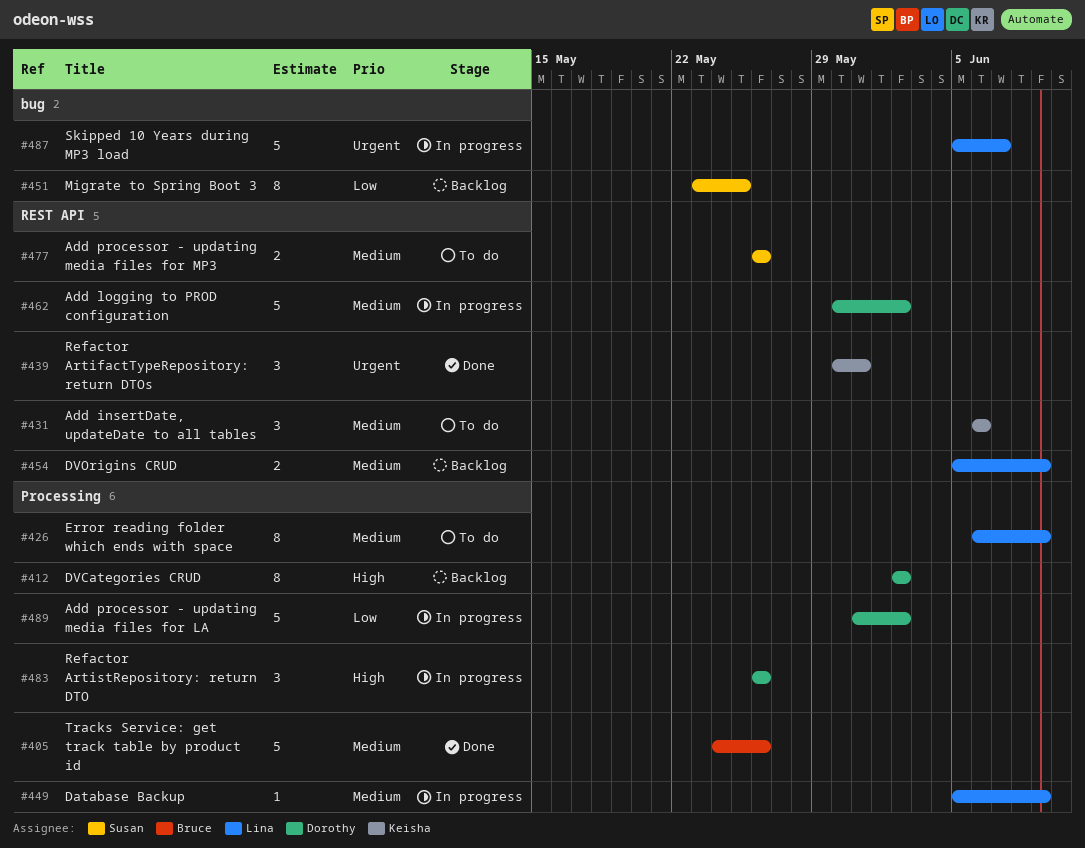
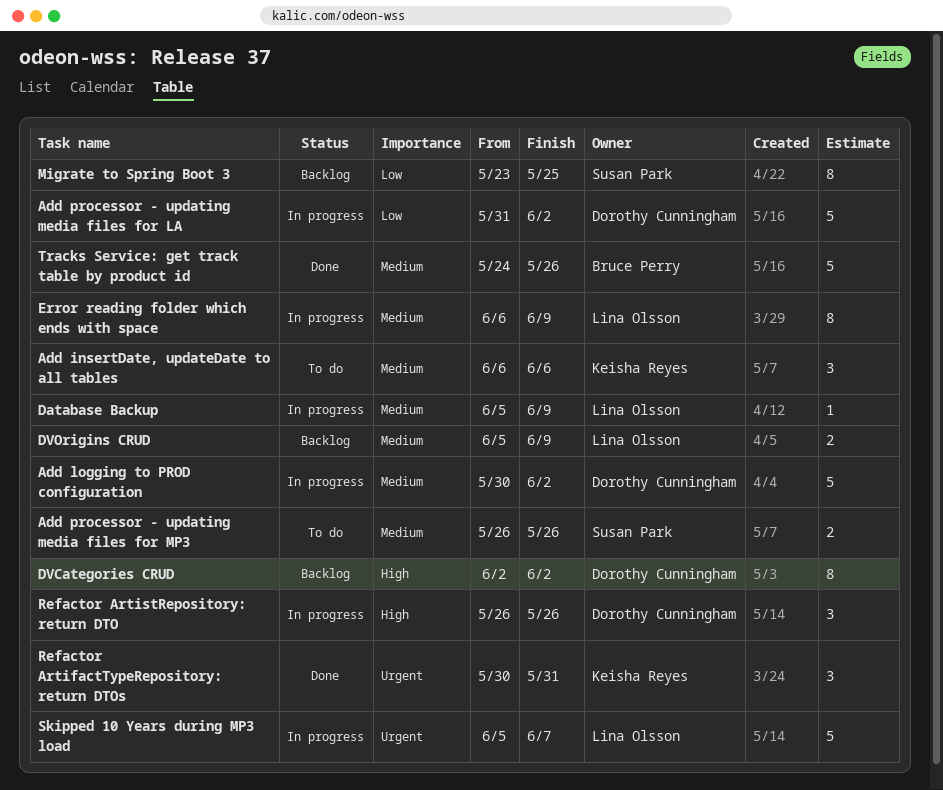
Error reading folder which ends with space, status: To do -> In progress

